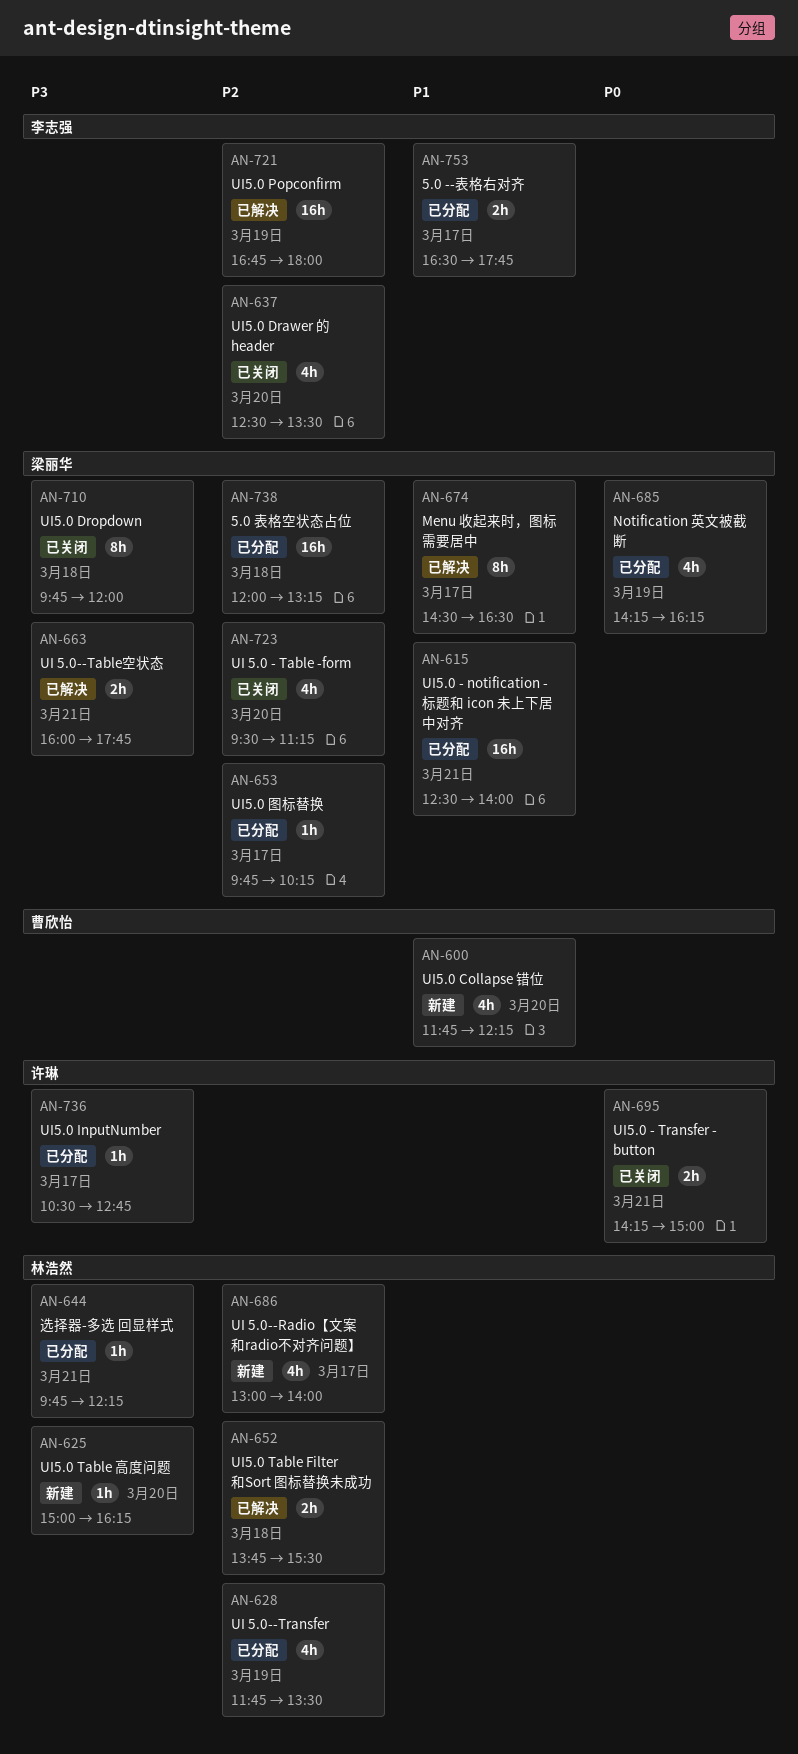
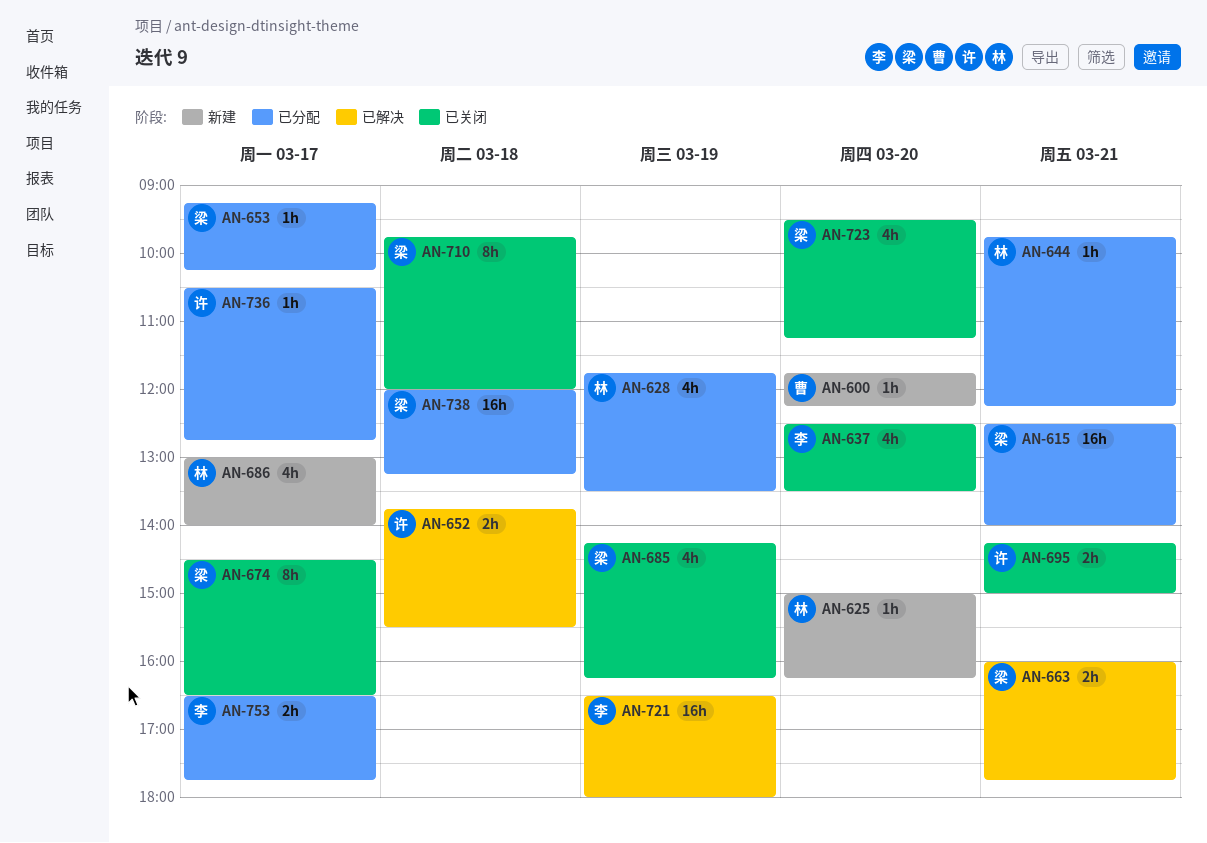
AN-600, estimate: 4h -> 1h
AN-652, owner: 林浩然 -> 许琳
AN-653, begins: 09:45 -> 09:15
AN-674, status: 已解决 -> 已关闭
AN-685, status: 已分配 -> 已关闭
AN-721, begins: 16:45 -> 16:30

